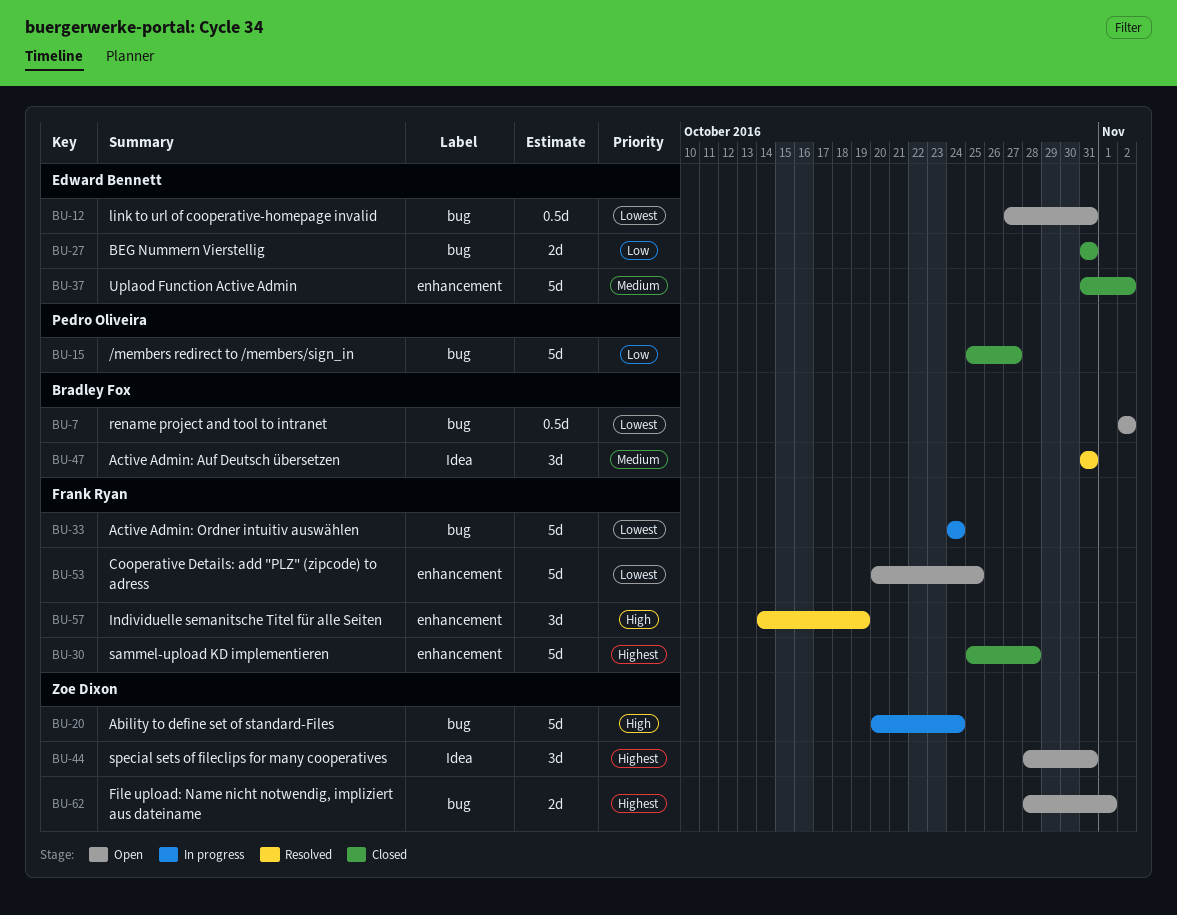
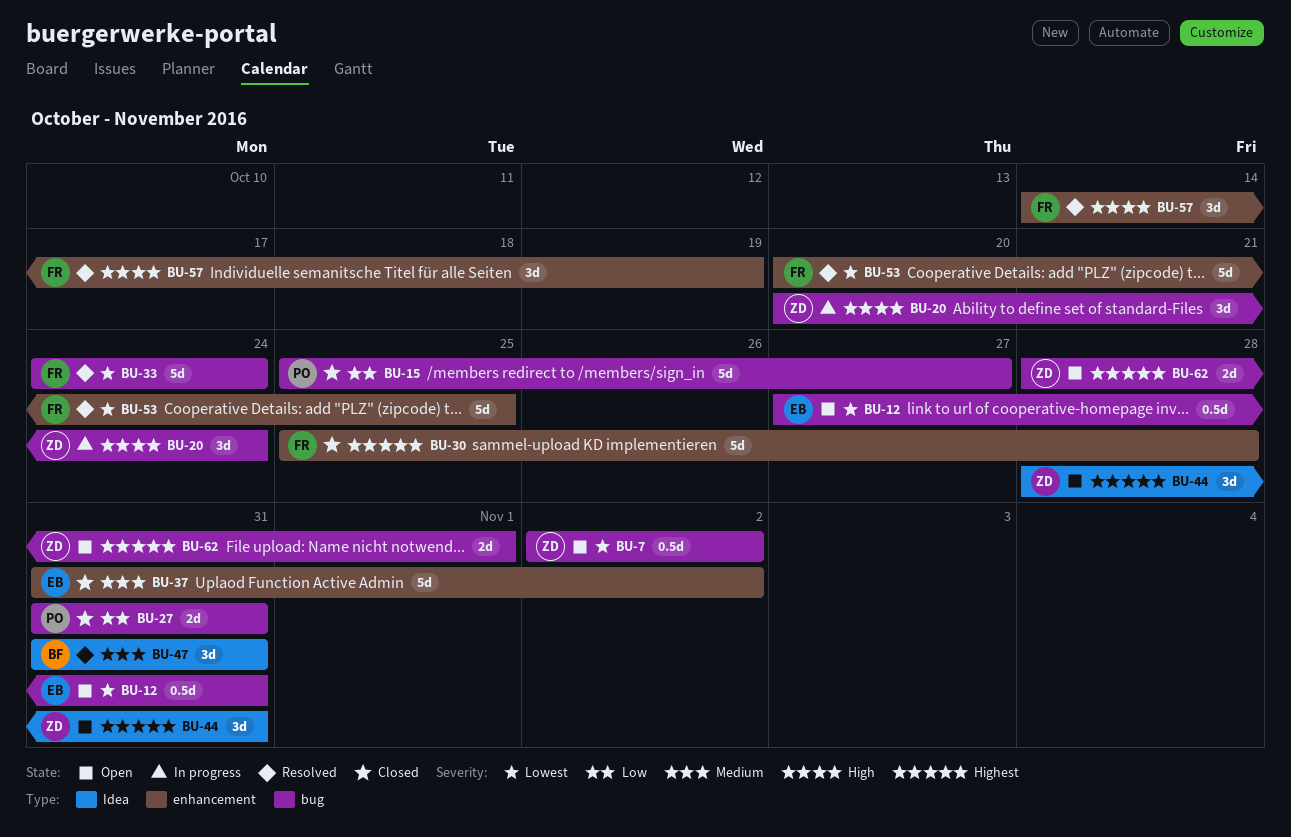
BU-7, owner: Bradley Fox -> Zoe Dixon
BU-20, estimate: 5d -> 3d
BU-27, owner: Edward Bennett -> Pedro Oliveira
BU-33, status: In progress -> Resolved
BU-53, status: Open -> Resolved

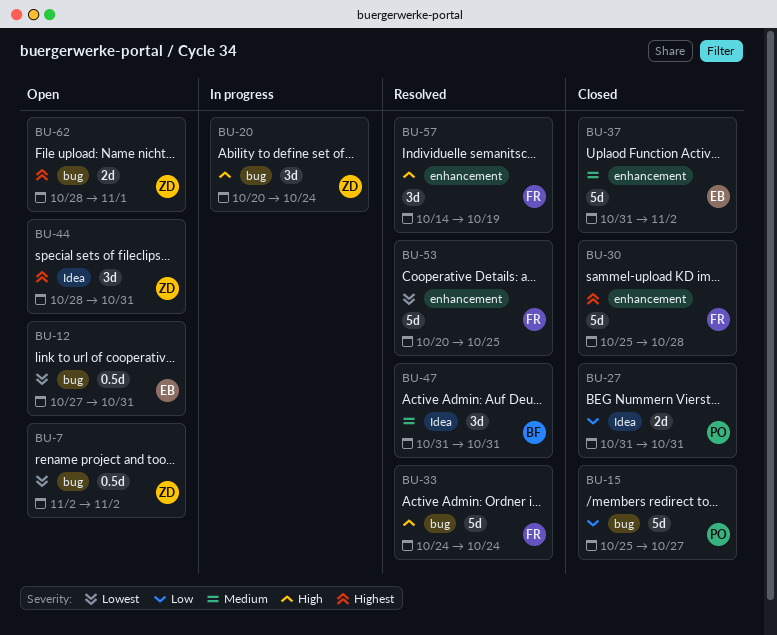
BU-27, label: bug -> Idea
BU-33, priority: Lowest -> High

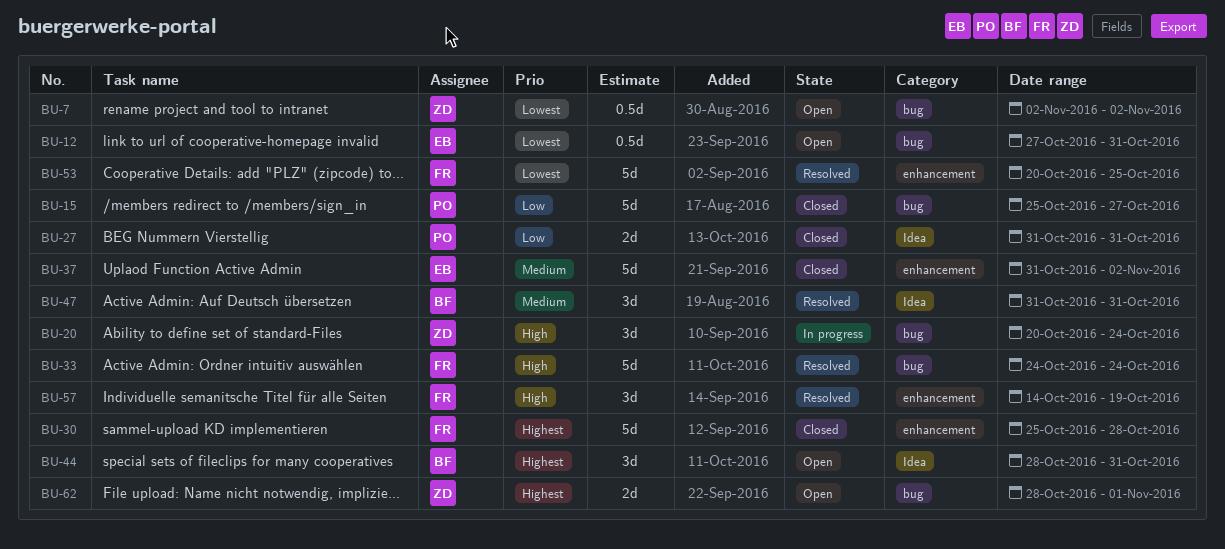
BU-44, owner: ZD -> BF

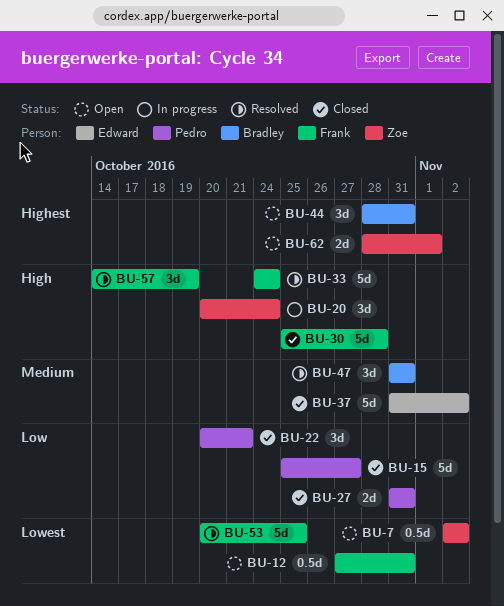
BU-12, owner: Edward -> Frank
BU-22: none -> present
BU-30, priority: Highest -> High

